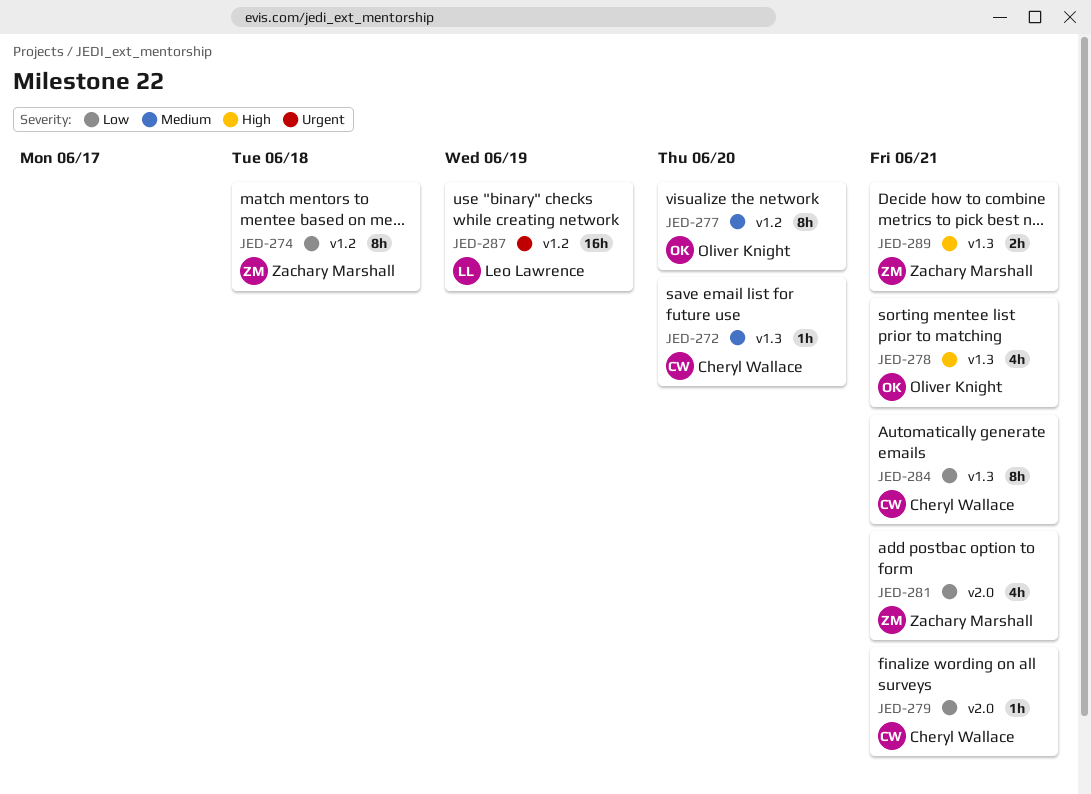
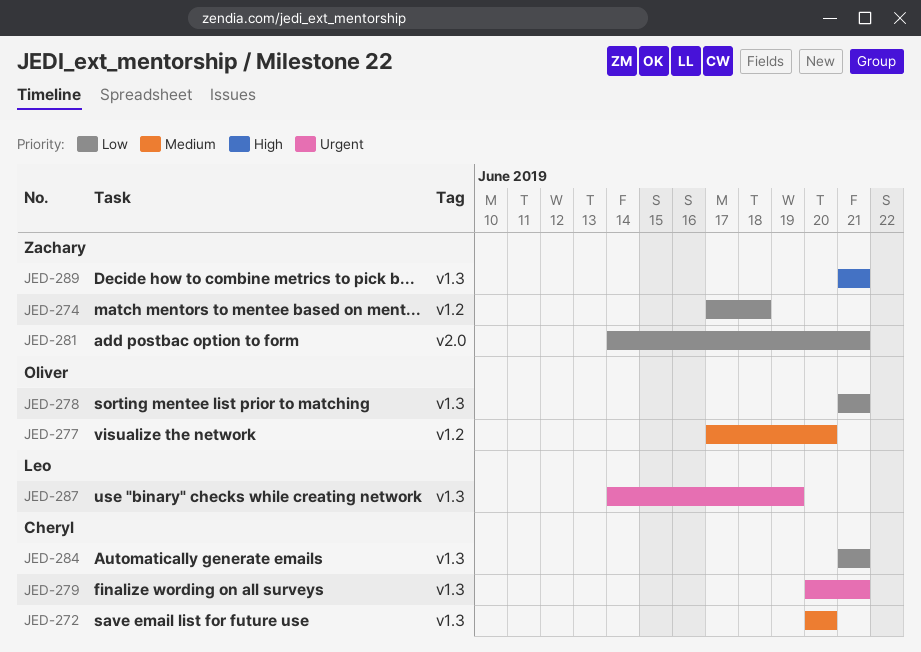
JED-278, priority: High -> Low
JED-279, priority: Low -> Urgent
JED-279, label: v2.0 -> v1.3
JED-287, label: v1.2 -> v1.3

